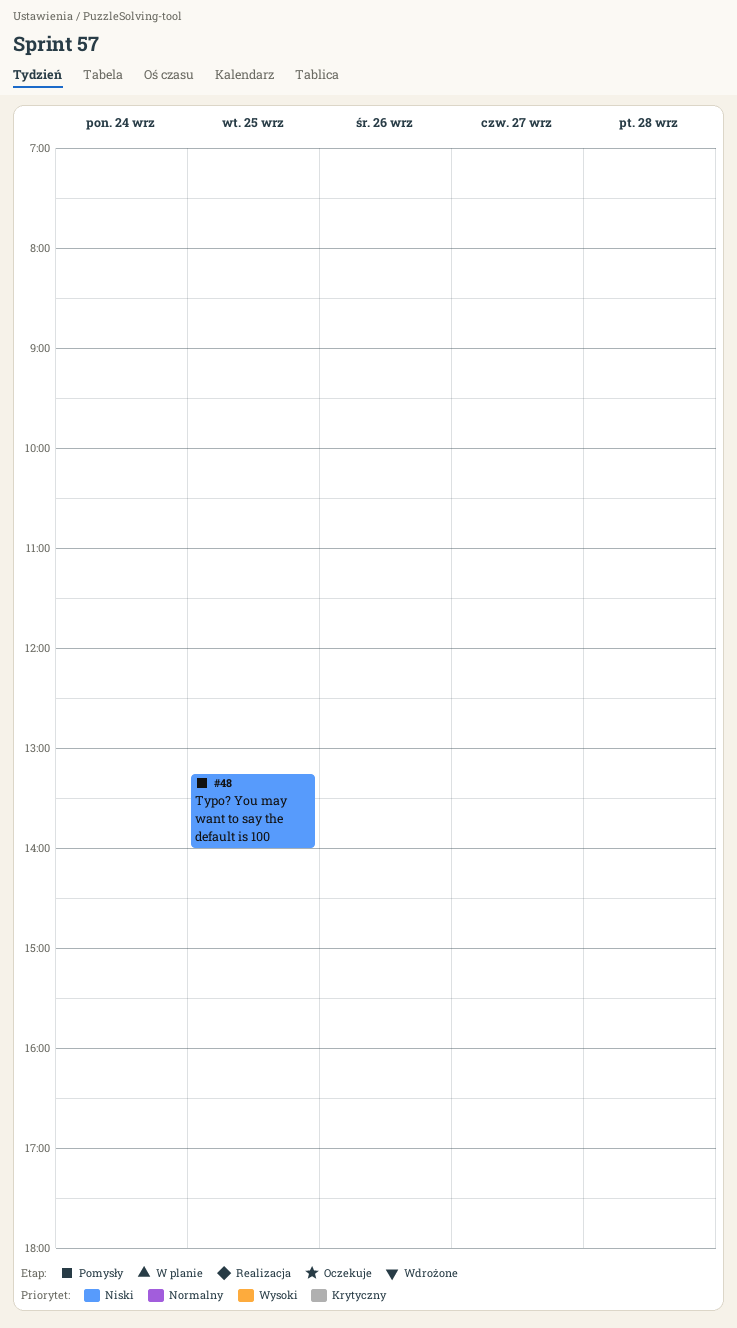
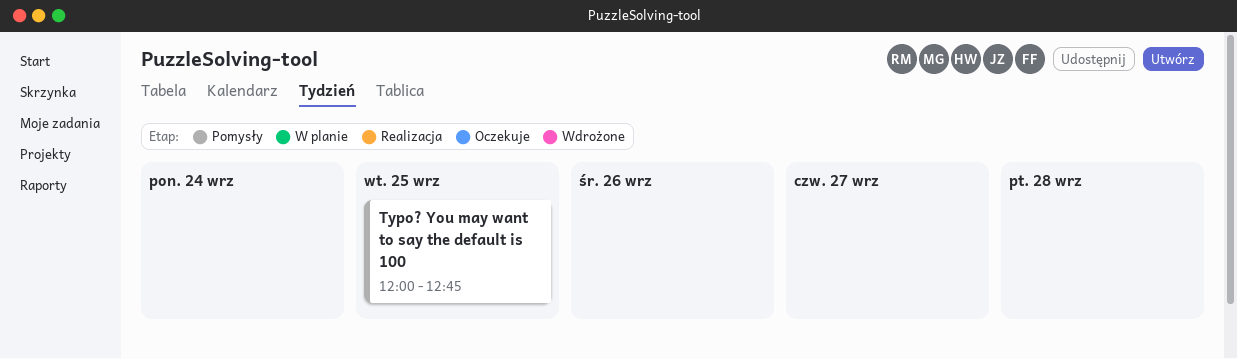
Typo? You may want to say the default is 100, begins: 13:15 -> 12:00
Typo? You may want to say the default is 100, ends: 14:00 -> 12:45

